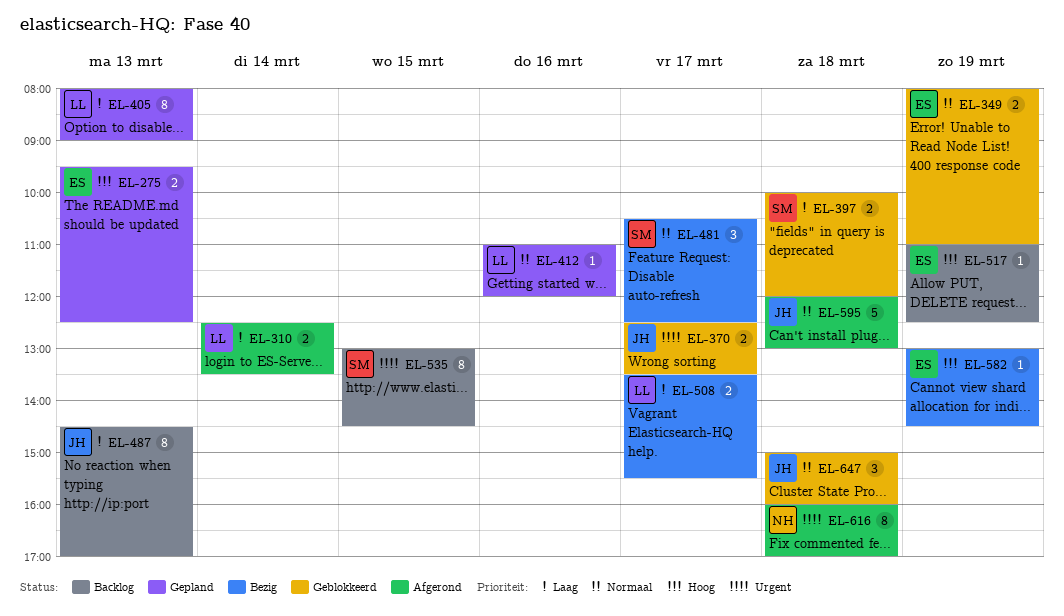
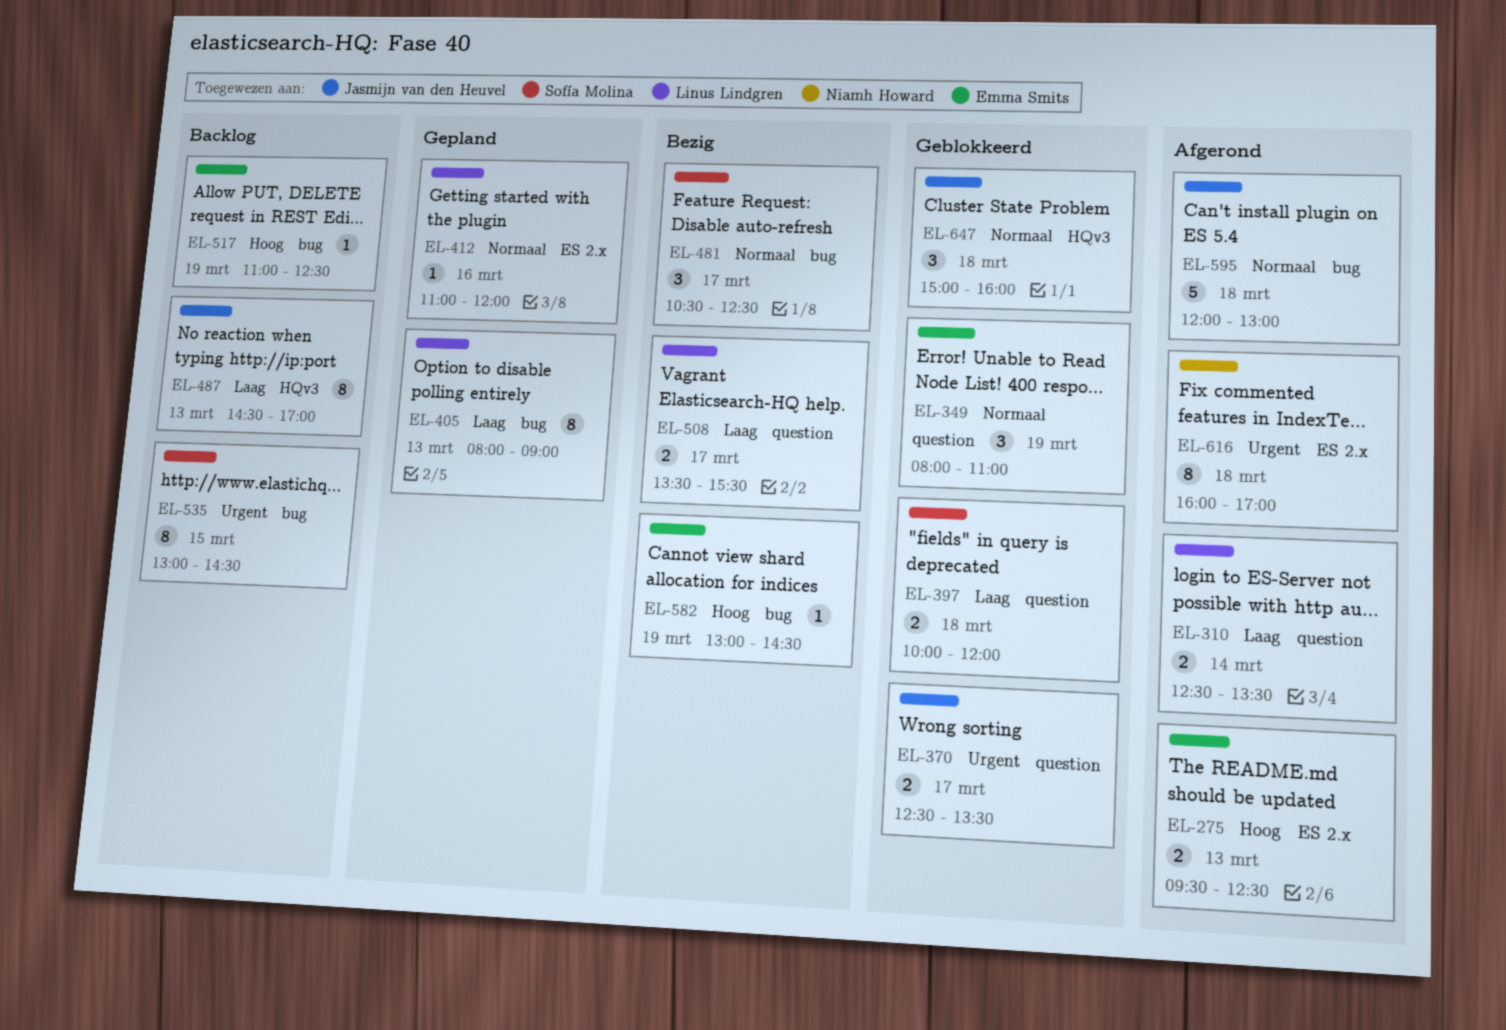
EL-275, status: Gepland -> Afgerond
EL-349, estimate: 2 -> 3

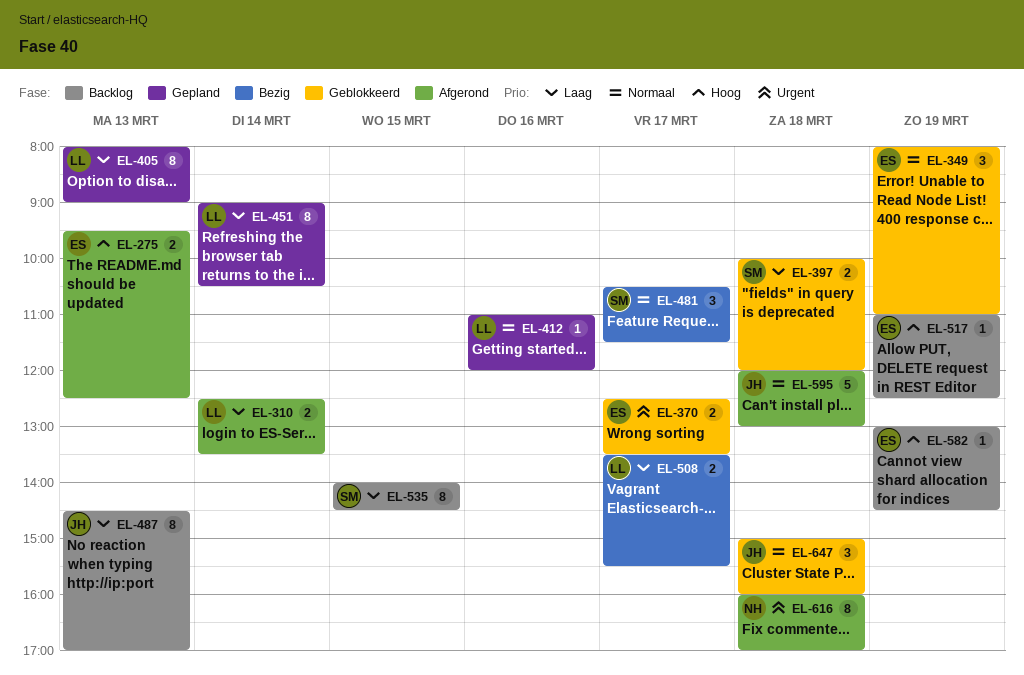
EL-370, owner: Jasmijn van den Heuvel -> Emma Smits
EL-451: none -> present
EL-481, ends: 12:30 -> 11:30
EL-535, priority: Urgent -> Laag
EL-535, begins: 13:00 -> 14:00
EL-582, status: Bezig -> Backlog

